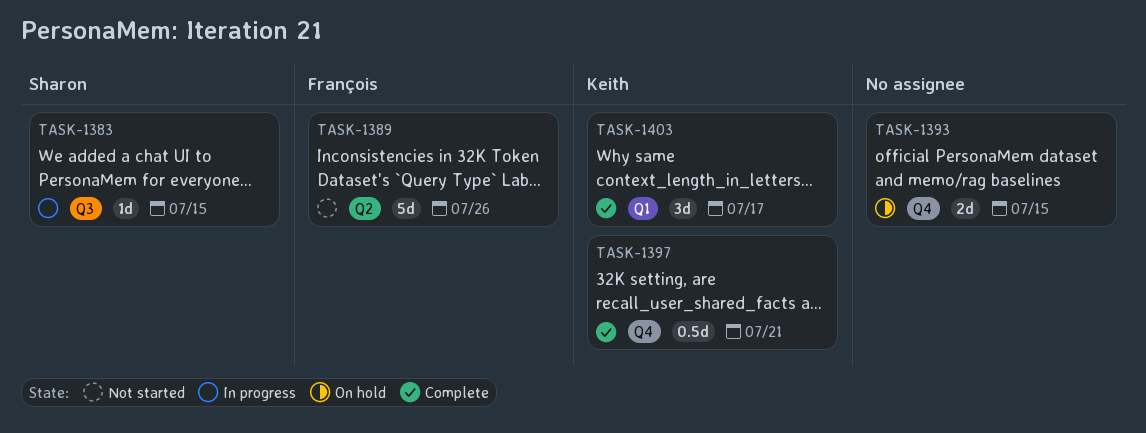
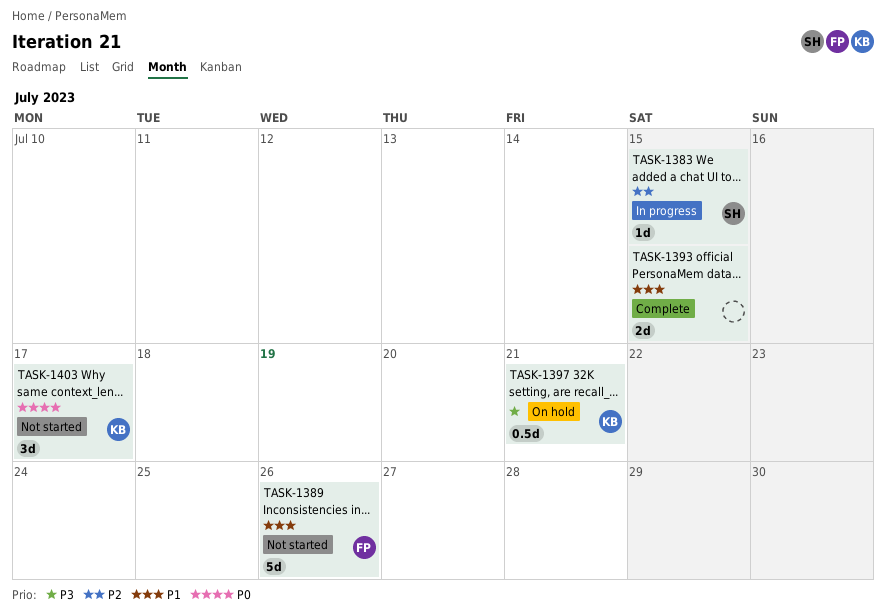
TASK-1393, status: On hold -> Complete
TASK-1397, status: Complete -> On hold
TASK-1403, status: Complete -> Not started

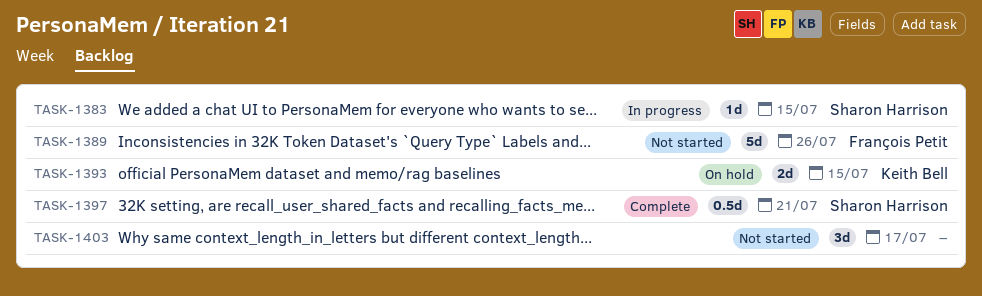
TASK-1393, status: Complete -> On hold
TASK-1393, owner: none -> Keith Bell
TASK-1397, status: On hold -> Complete
TASK-1397, owner: Keith Bell -> Sharon Harrison
TASK-1403, owner: Keith Bell -> none

